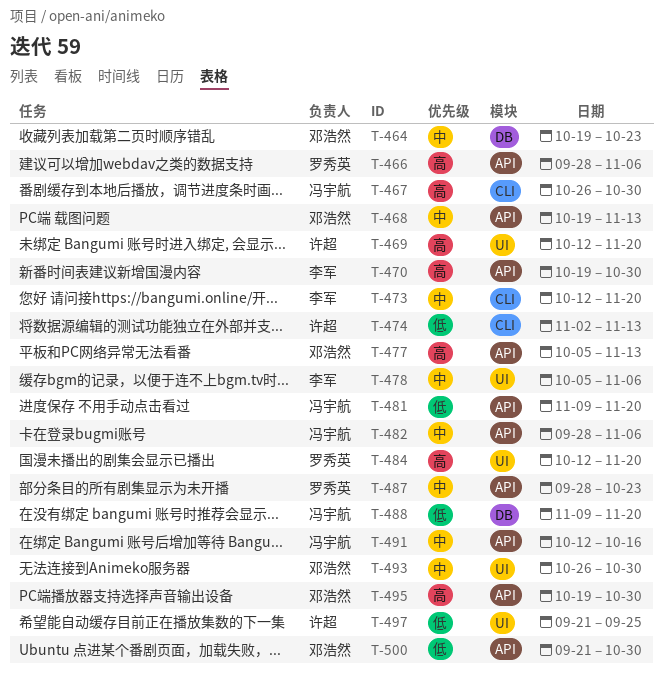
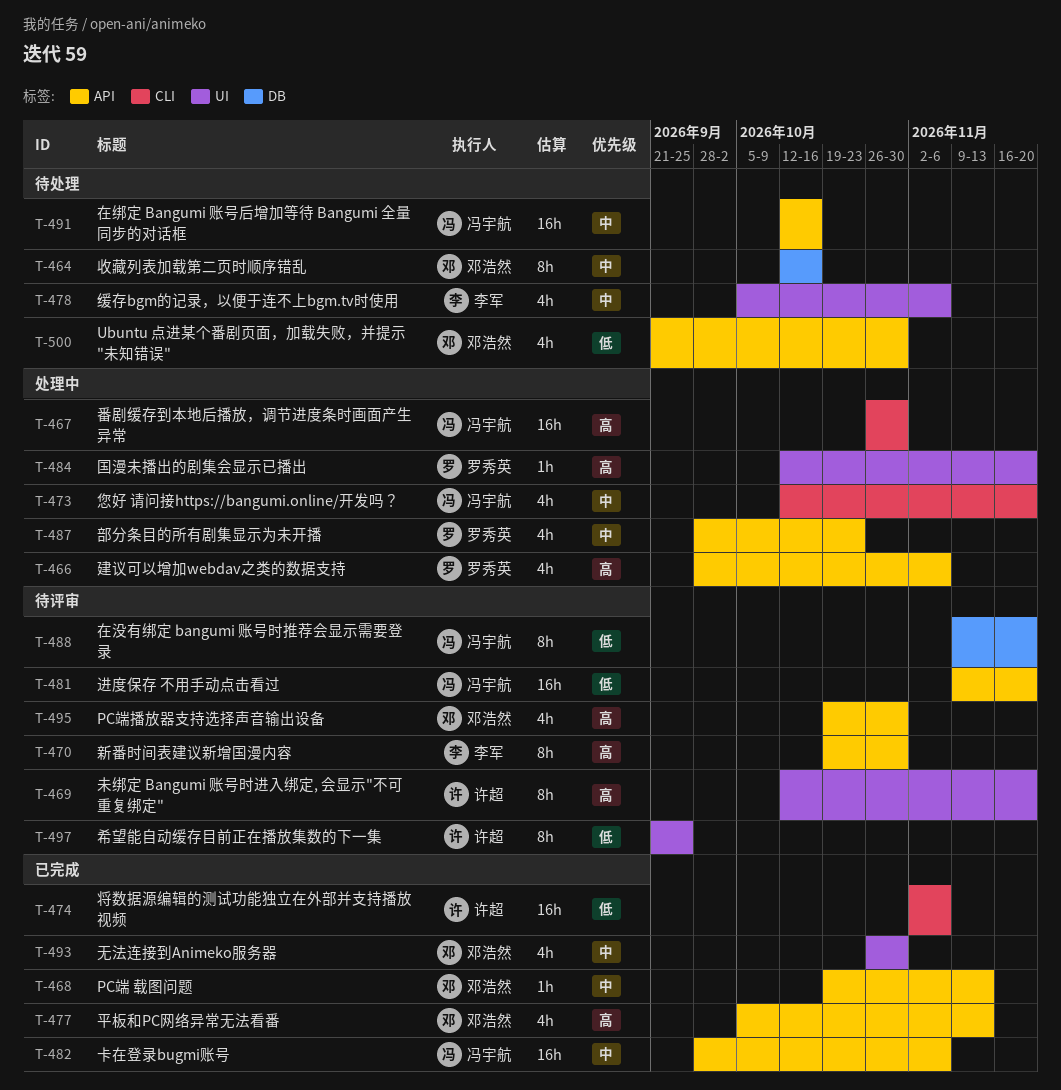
T-464, start: Oct 19 -> Oct 12
T-464, due: Oct 23 -> Oct 16
T-473, owner: 李军 -> 冯宇航
T-474, due: Nov 13 -> Nov 6

